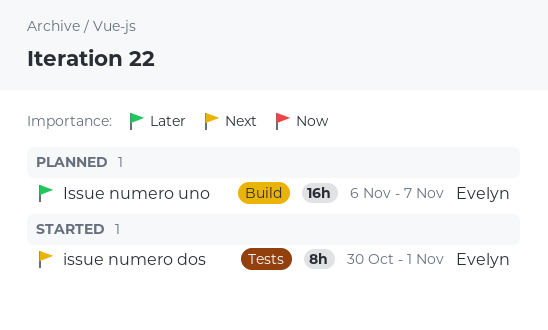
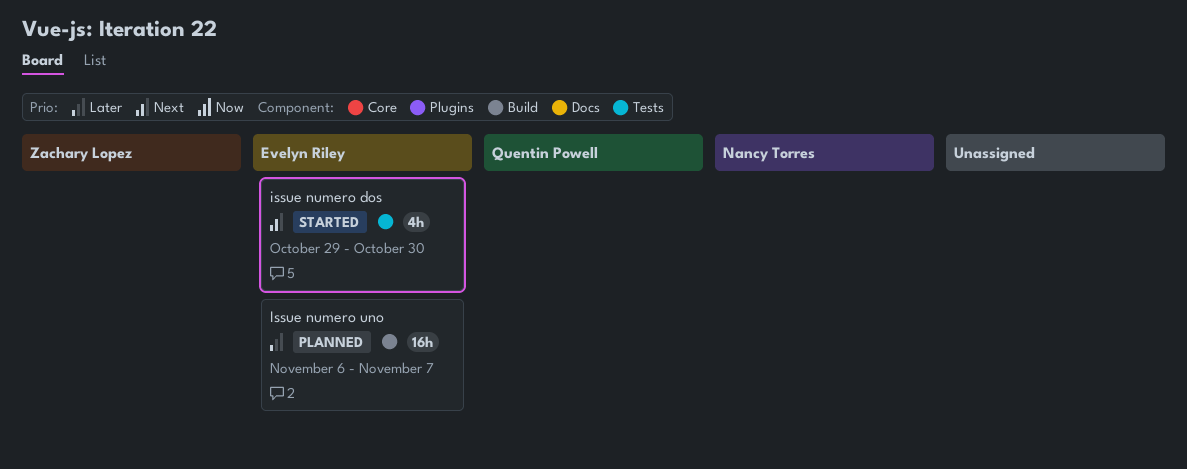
issue numero dos, estimate: 8h -> 4h
issue numero dos, start: Oct 30 -> Oct 29
issue numero dos, due: Nov 1 -> Oct 30

